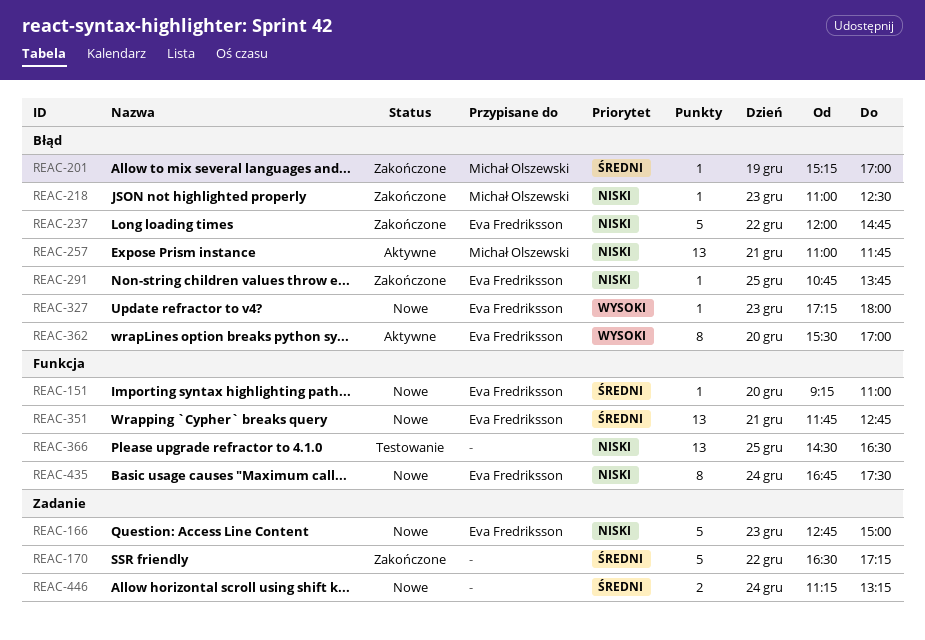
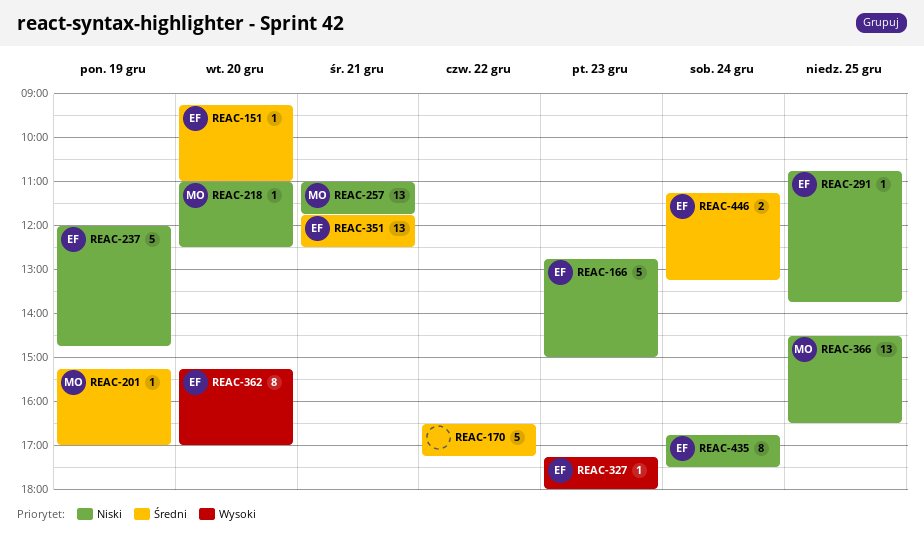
REAC-218, day: Dec 23 -> Dec 20
REAC-237, day: Dec 22 -> Dec 19
REAC-351, ends: 12:45 -> 12:30
REAC-362, begins: 15:30 -> 15:15
REAC-366, owner: none -> Michał Olszewski
REAC-446, owner: none -> Eva Fredriksson

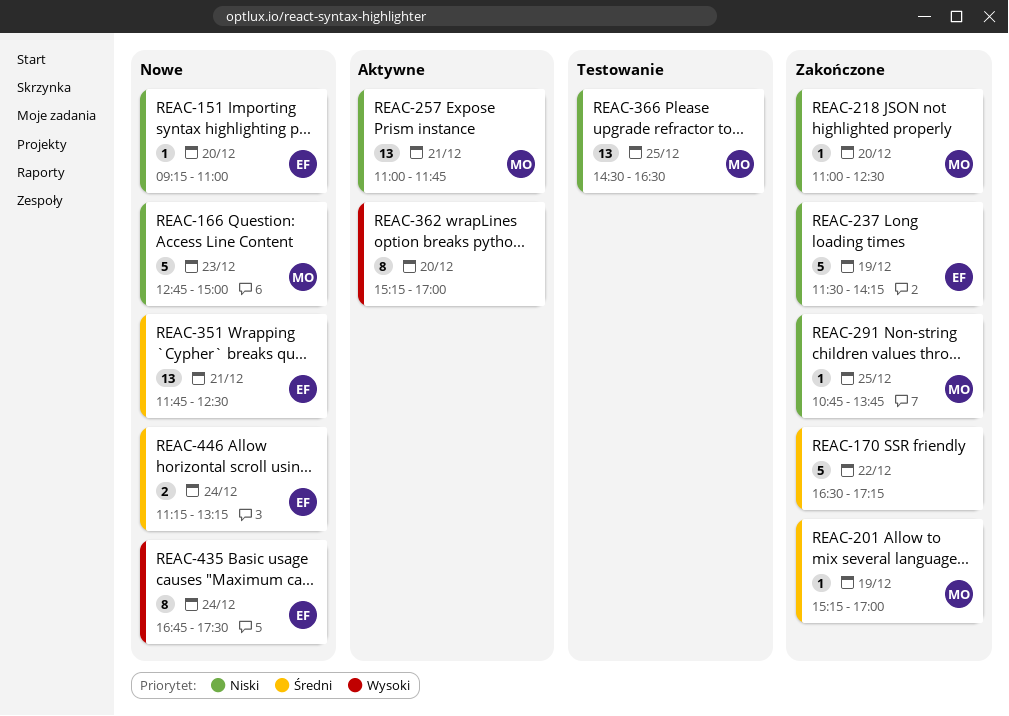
REAC-151, priority: Średni -> Niski
REAC-166, owner: EF -> MO
REAC-237, begins: 12:00 -> 11:30
REAC-237, ends: 14:45 -> 14:15
REAC-291, owner: EF -> MO
REAC-327: present -> none
REAC-362, owner: EF -> none
REAC-435, priority: Niski -> Wysoki

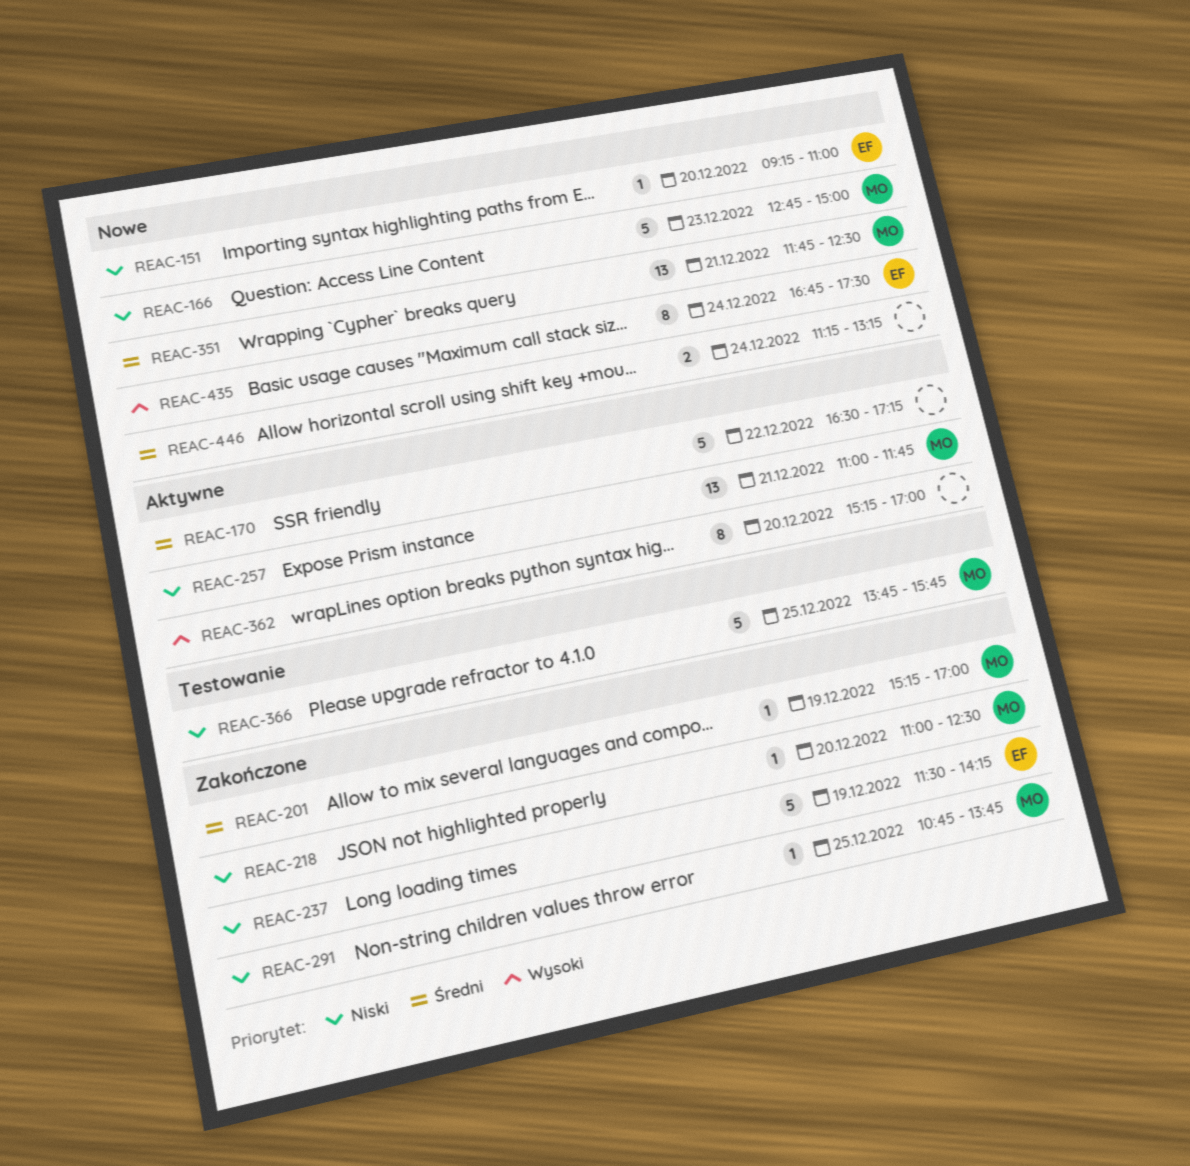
REAC-170, status: Zakończone -> Aktywne
REAC-351, owner: EF -> MO
REAC-366, estimate: 13 -> 5
REAC-366, begins: 14:30 -> 13:45
REAC-366, ends: 16:30 -> 15:45
REAC-446, owner: EF -> none

